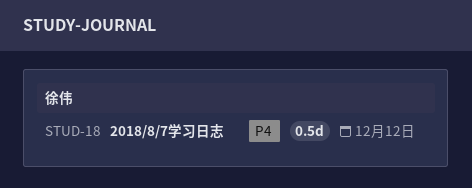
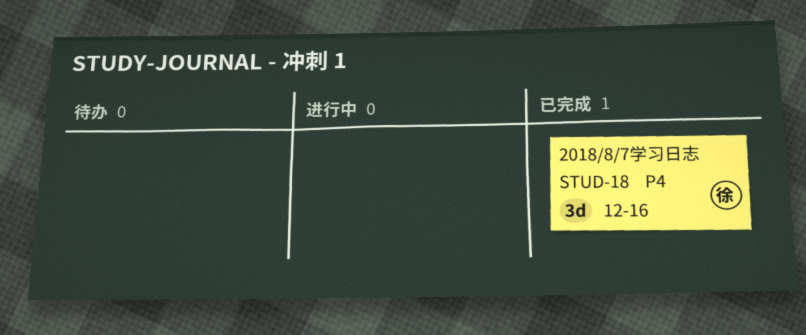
STUD-18, estimate: 0.5d -> 3d
STUD-18, due: Dec 12 -> Dec 16

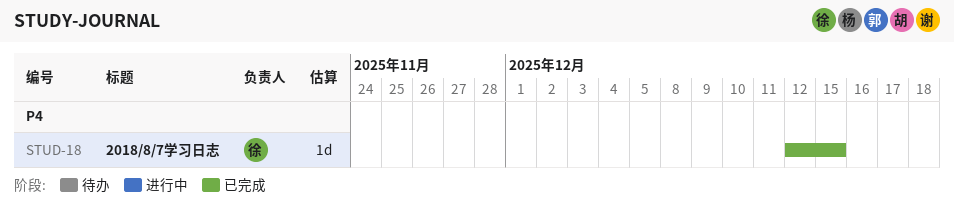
STUD-18, estimate: 3d -> 1d
STUD-18, due: Dec 16 -> Dec 15

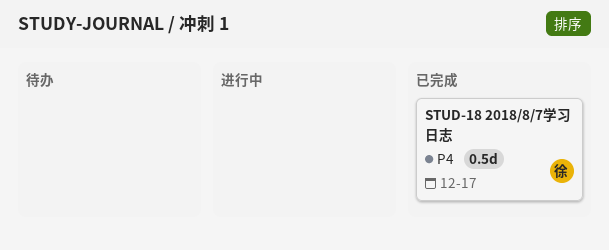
STUD-18, estimate: 1d -> 0.5d
STUD-18, due: Dec 15 -> Dec 17

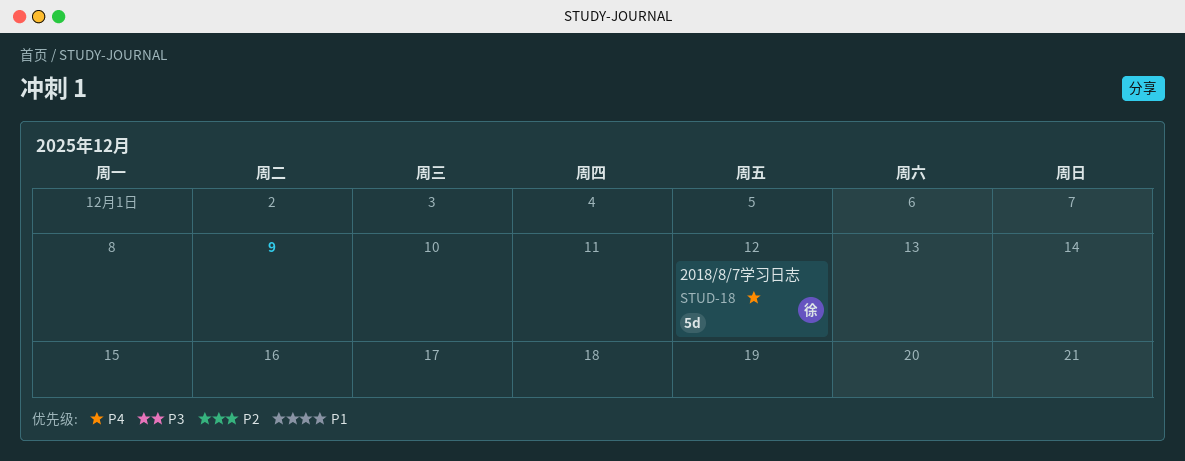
STUD-18, estimate: 0.5d -> 5d
STUD-18, due: Dec 17 -> Dec 12

